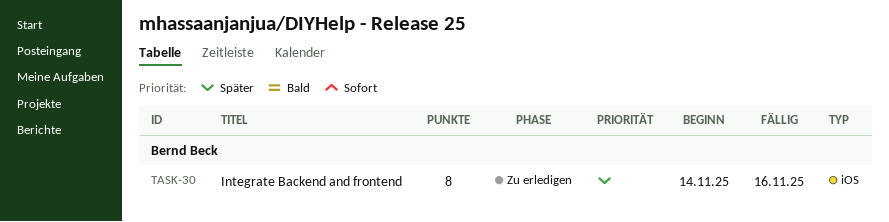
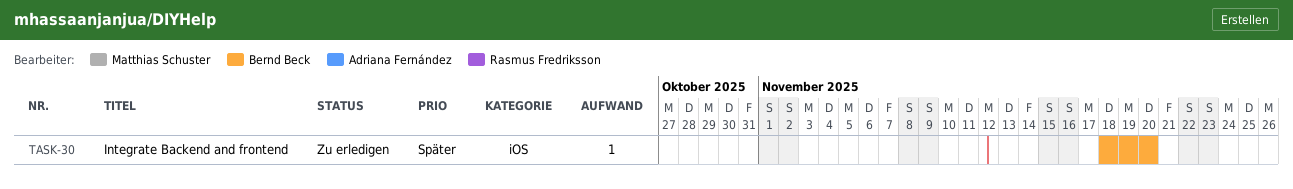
TASK-30, estimate: 8 -> 1
TASK-30, start: Nov 14 -> Nov 18
TASK-30, due: Nov 16 -> Nov 20

